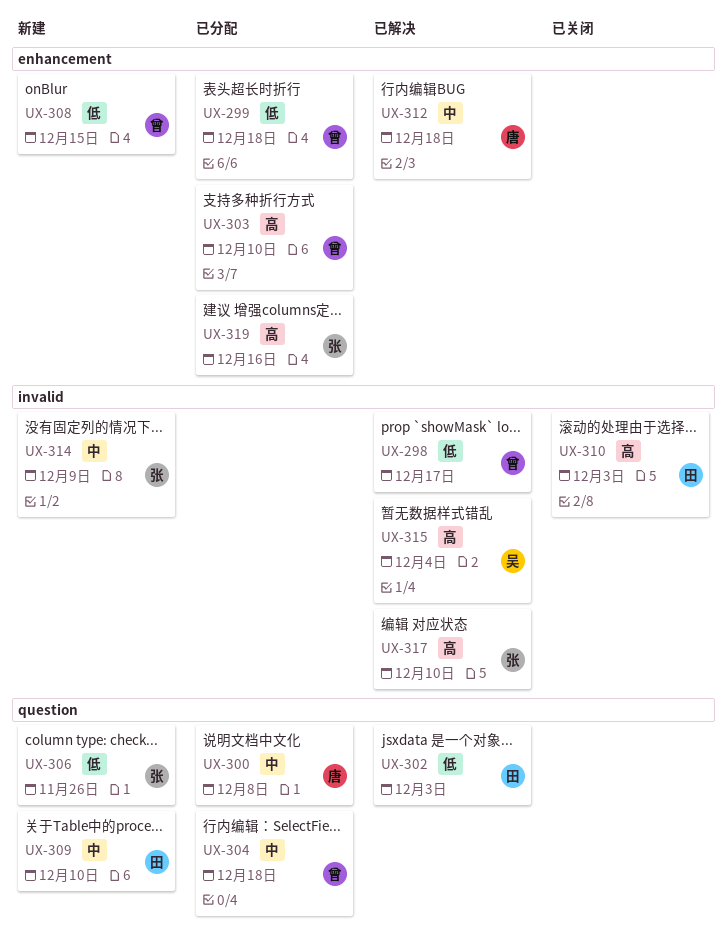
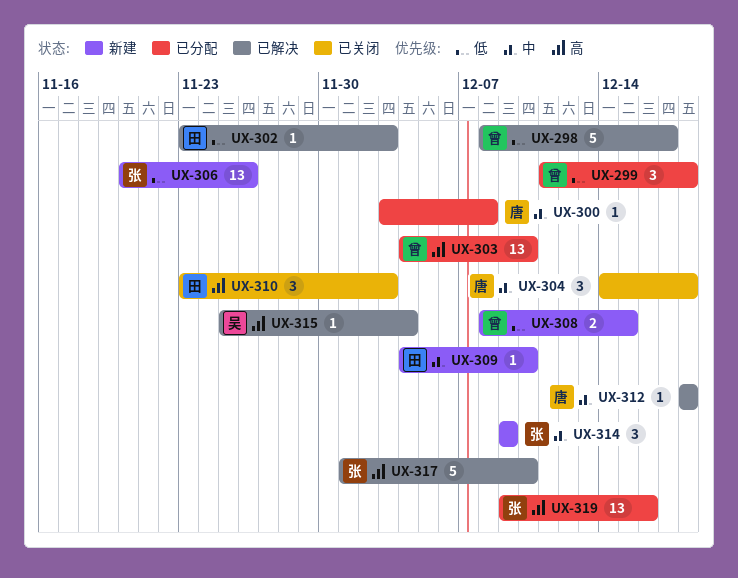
UX-304, status: 已分配 -> 已关闭
UX-304, owner: 曾 -> 唐

